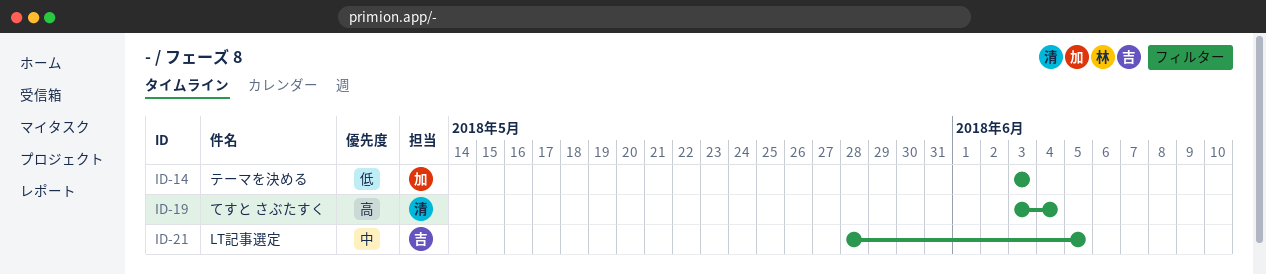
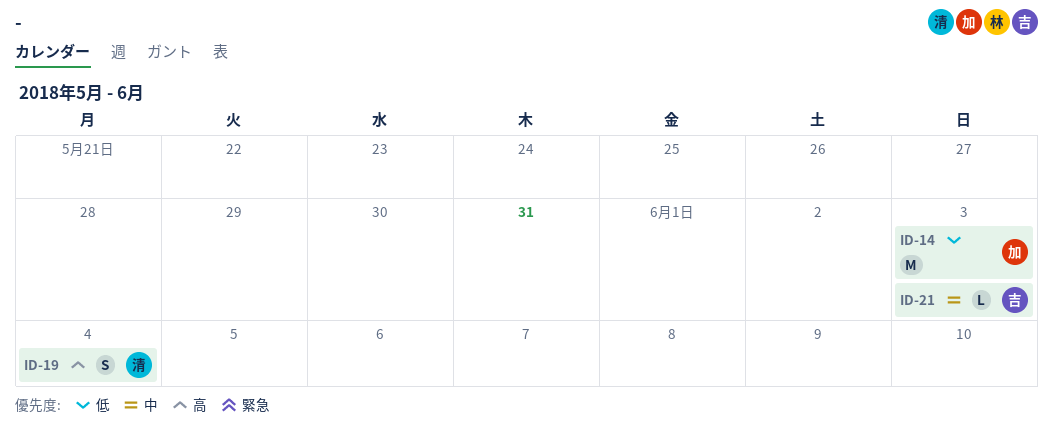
ID-21, due: Jun 5 -> Jun 3

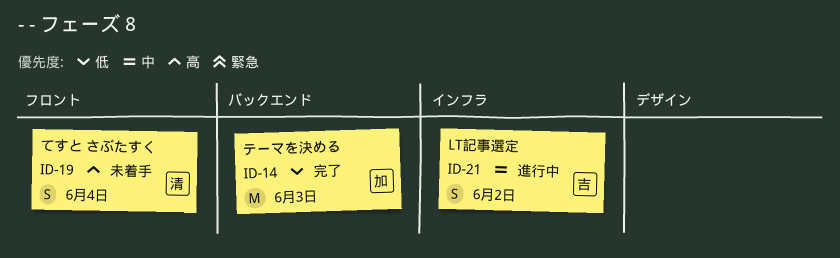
ID-21, estimate: L -> S
ID-21, due: Jun 3 -> Jun 2

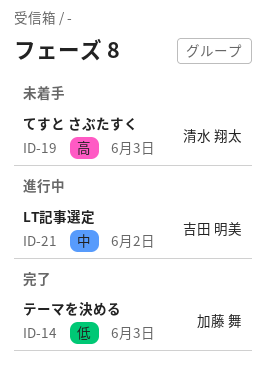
ID-19, due: Jun 4 -> Jun 3

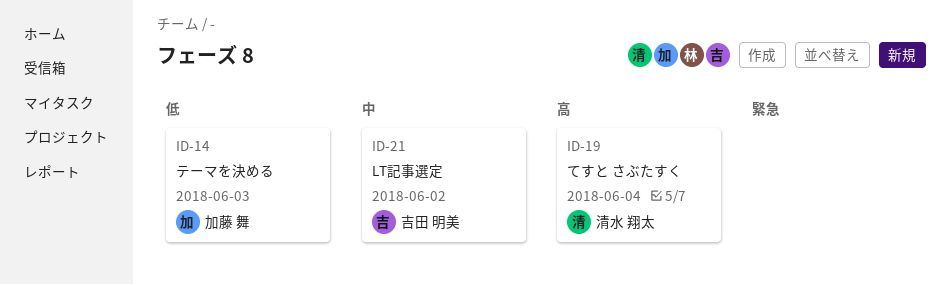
ID-19, due: Jun 3 -> Jun 4

